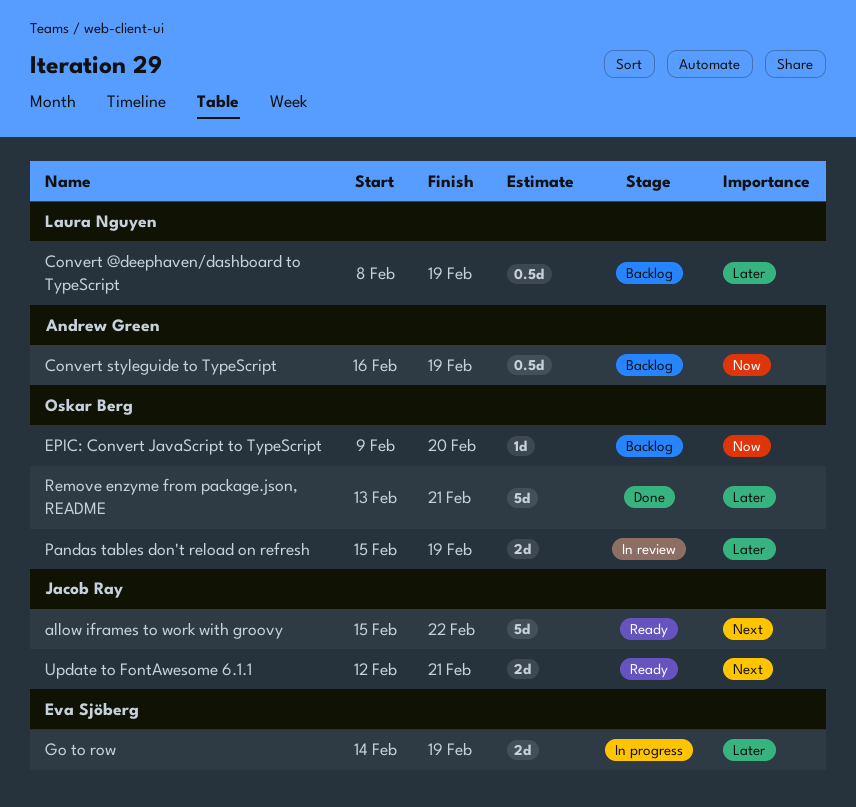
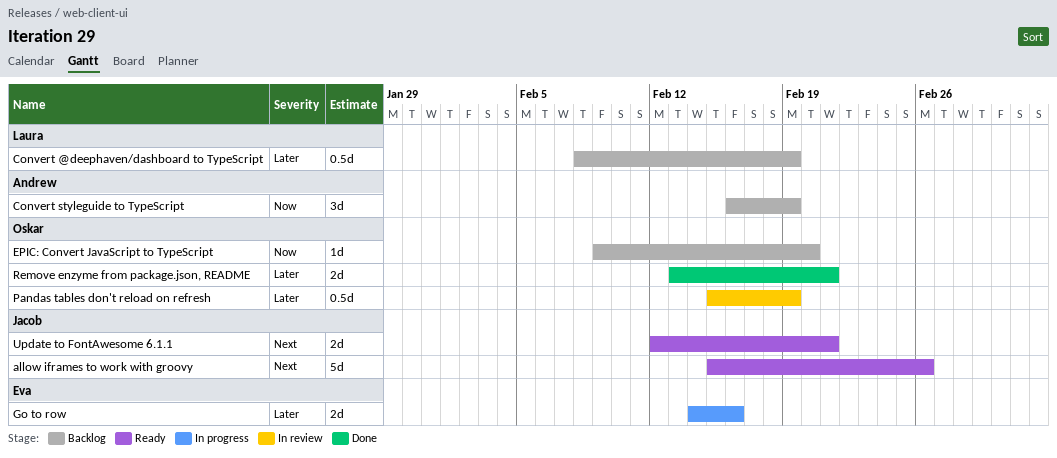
allow iframes to work with groovy, due: Feb 22 -> Feb 26
Convert styleguide to TypeScript, estimate: 0.5d -> 3d
Go to row, due: Feb 19 -> Feb 16
Pandas tables don't reload on refresh, estimate: 2d -> 0.5d
Remove enzyme from package.json, README, estimate: 5d -> 2d

